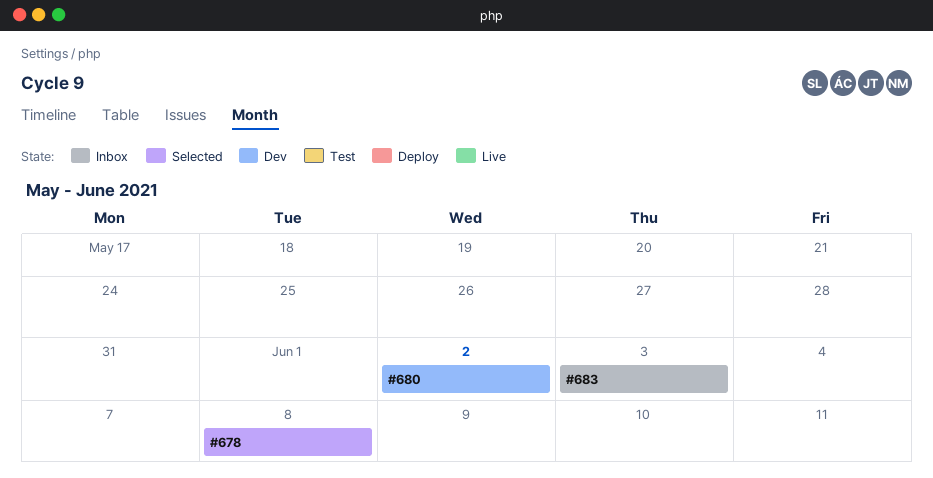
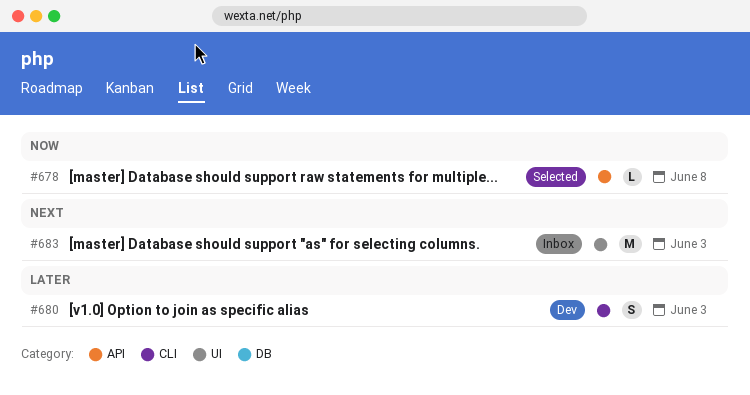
#680, due: Jun 2 -> Jun 3

